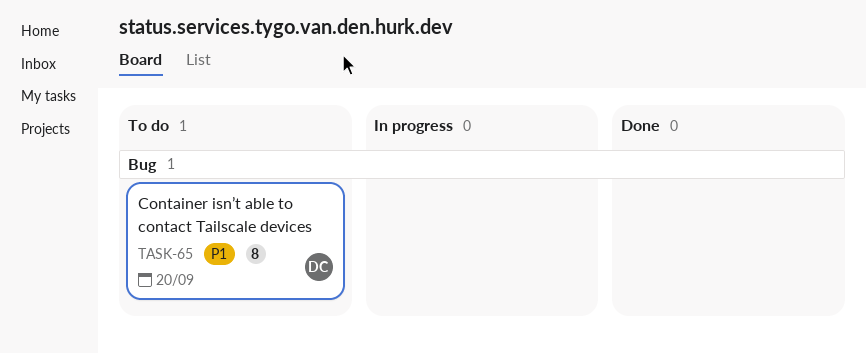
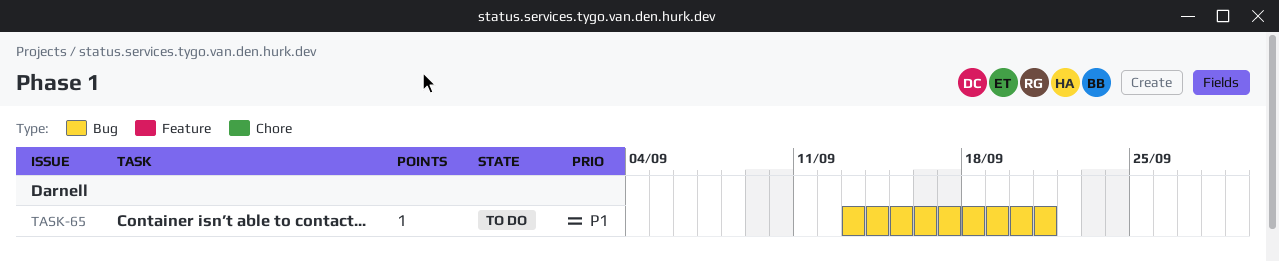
TASK-65, estimate: 8 -> 1
TASK-65, due: Sep 20 -> Sep 21

